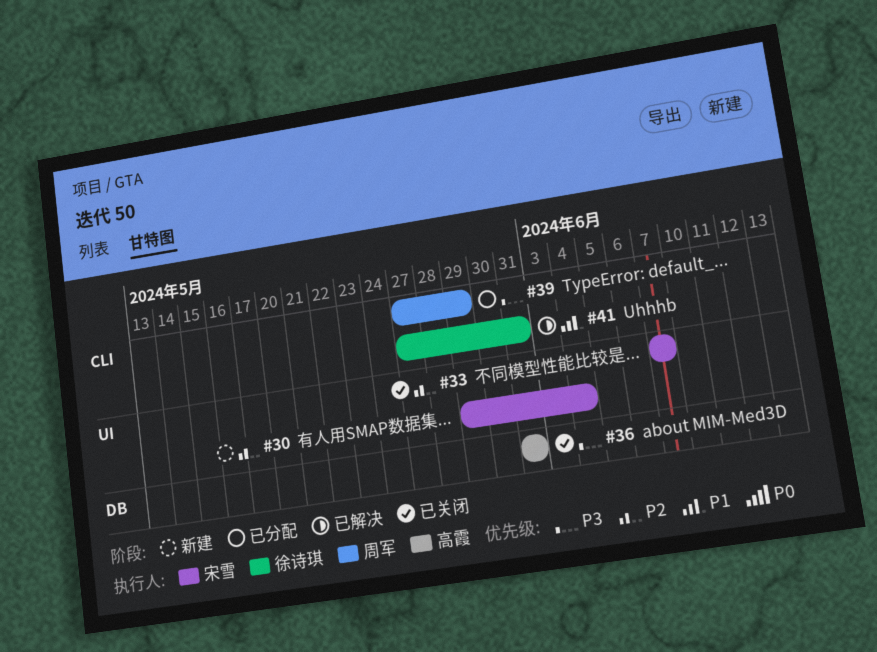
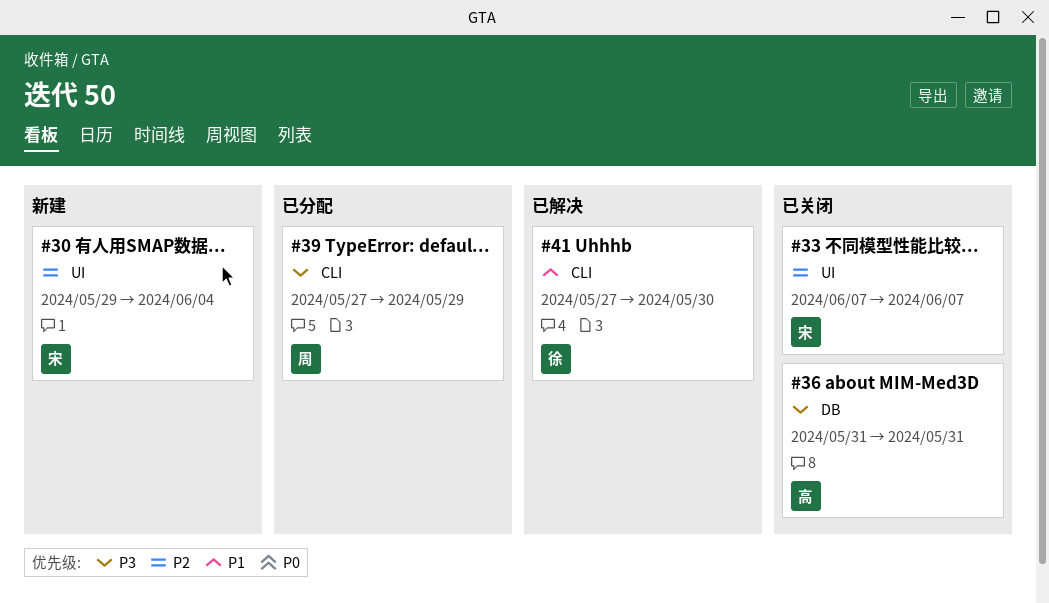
#41, due: May 31 -> May 30

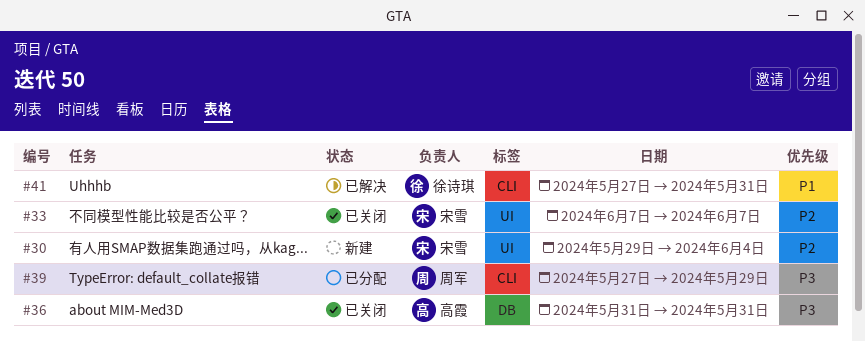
#41, due: May 30 -> May 31

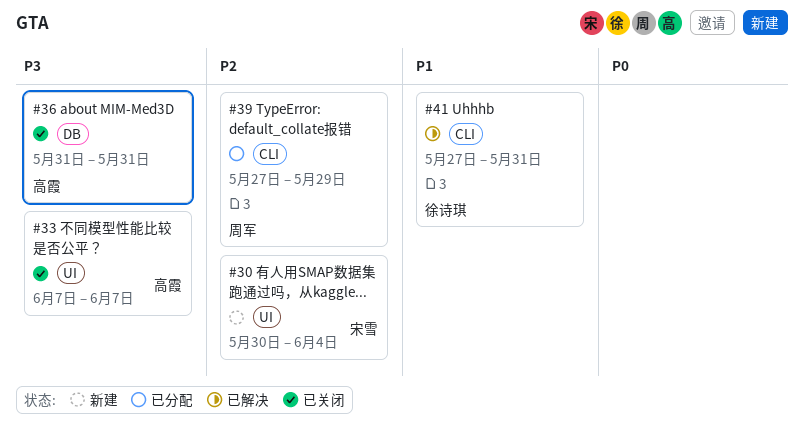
#30, start: May 29 -> May 30
#33, owner: 宋雪 -> 高霞
#33, priority: P2 -> P3
#39, priority: P3 -> P2

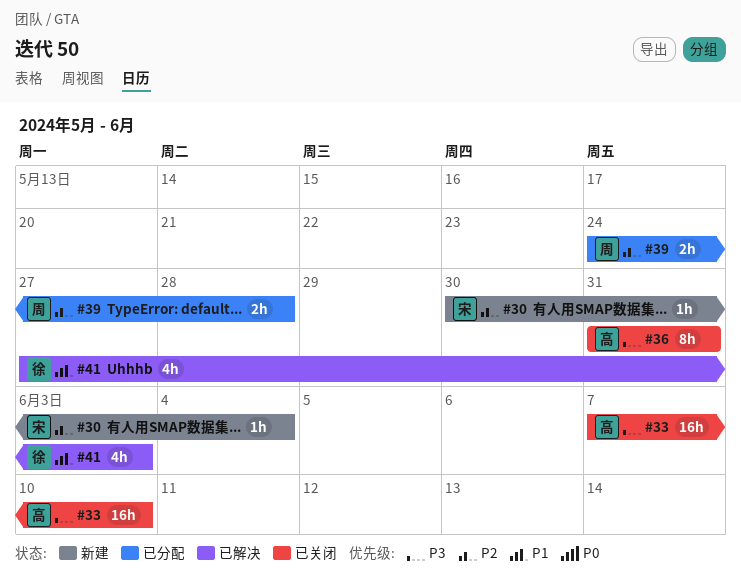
#33, due: Jun 7 -> Jun 10
#39, start: May 27 -> May 24
#39, due: May 29 -> May 28
#41, due: May 31 -> Jun 3

